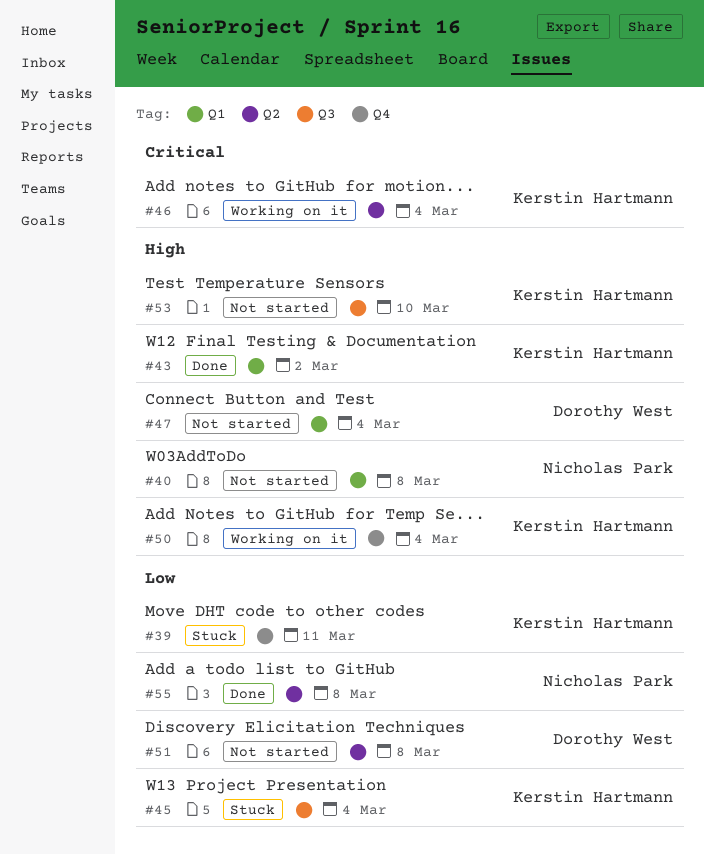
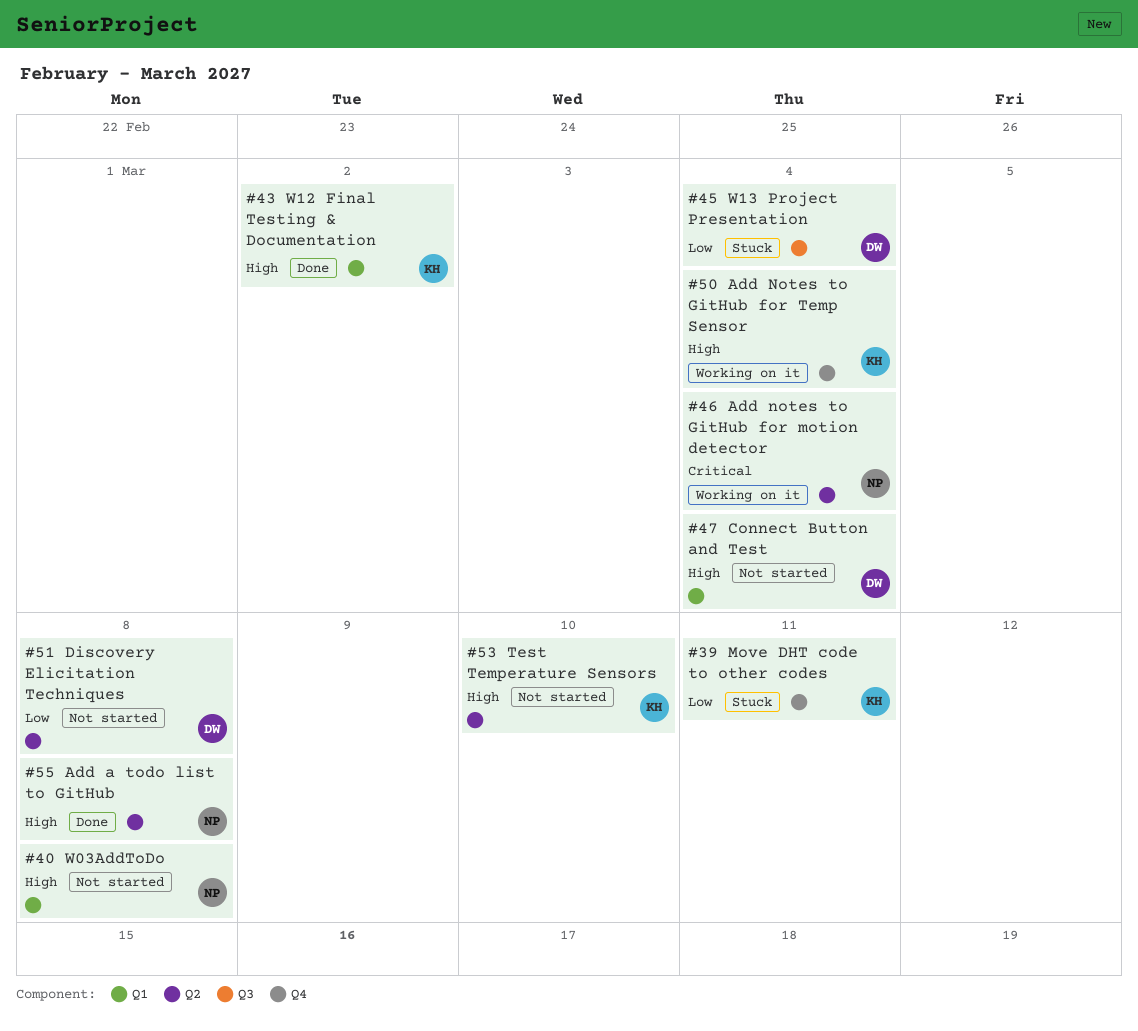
#45, owner: Kerstin Hartmann -> Dorothy West
#46, owner: Kerstin Hartmann -> Nicholas Park
#53, label: Q3 -> Q2
#55, priority: Low -> High

